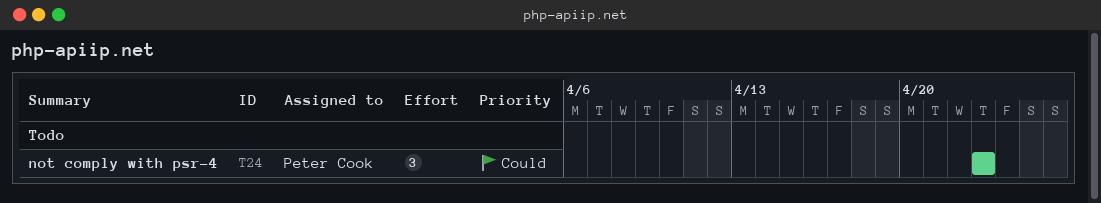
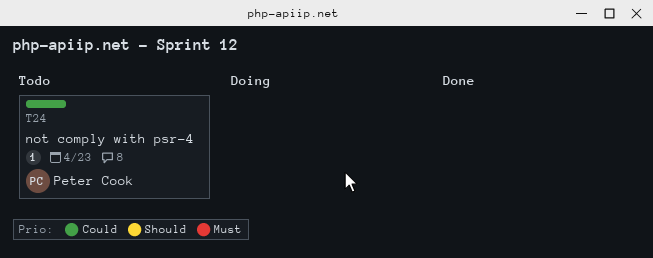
T24, estimate: 3 -> 1

